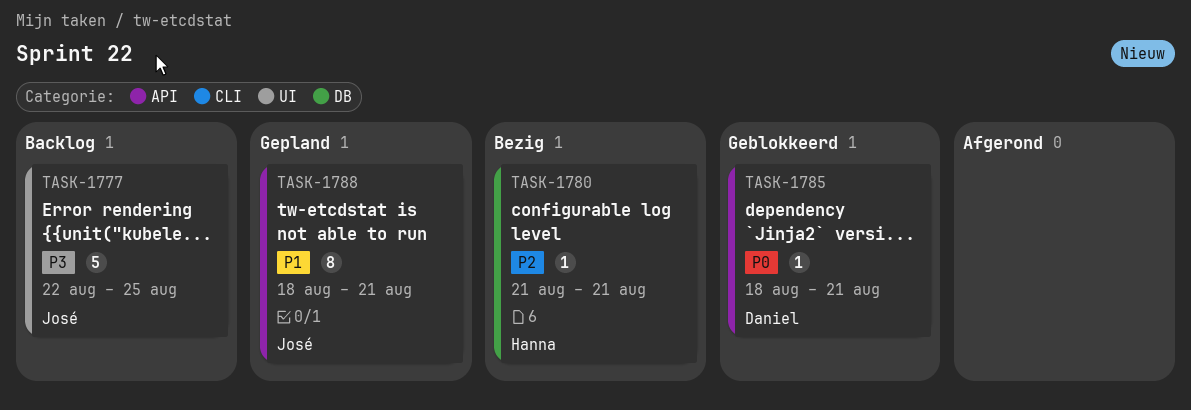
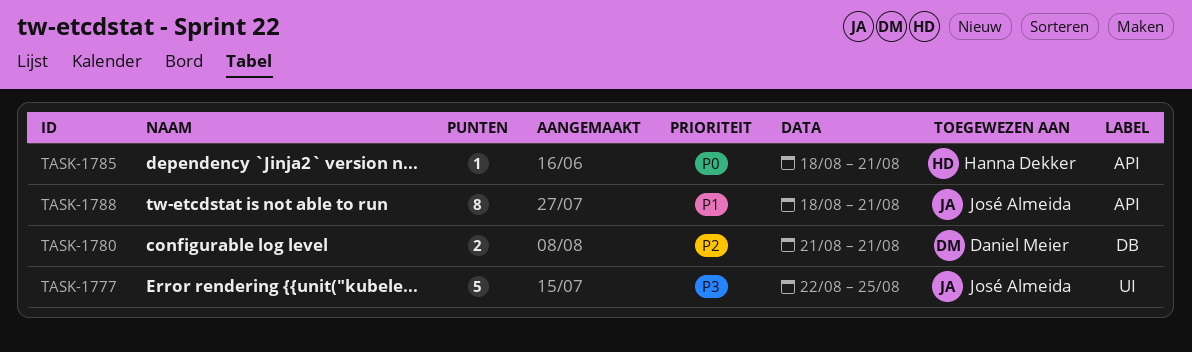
TASK-1780, owner: Hanna Dekker -> Daniel Meier
TASK-1780, estimate: 1 -> 2
TASK-1785, owner: Daniel Meier -> Hanna Dekker

